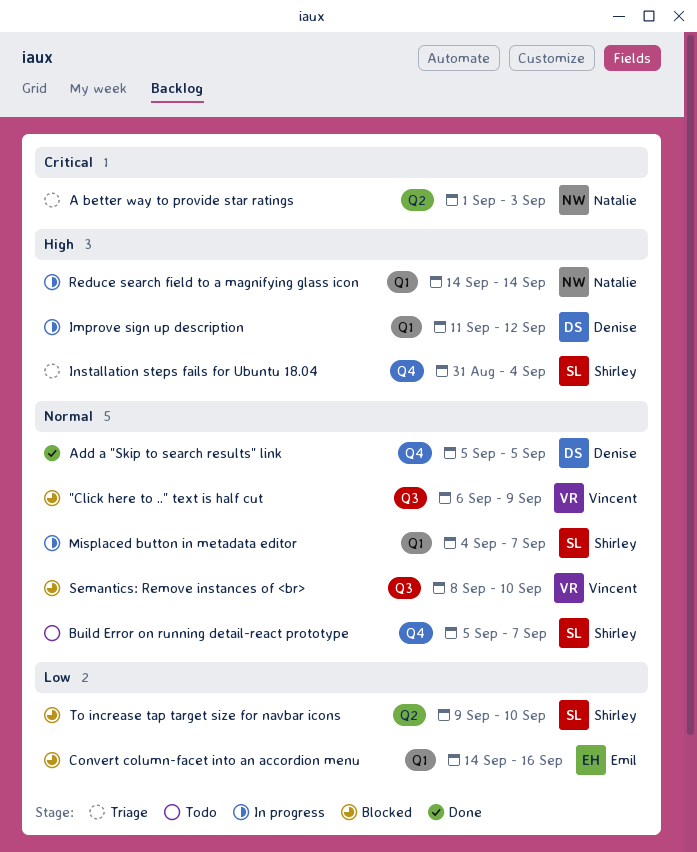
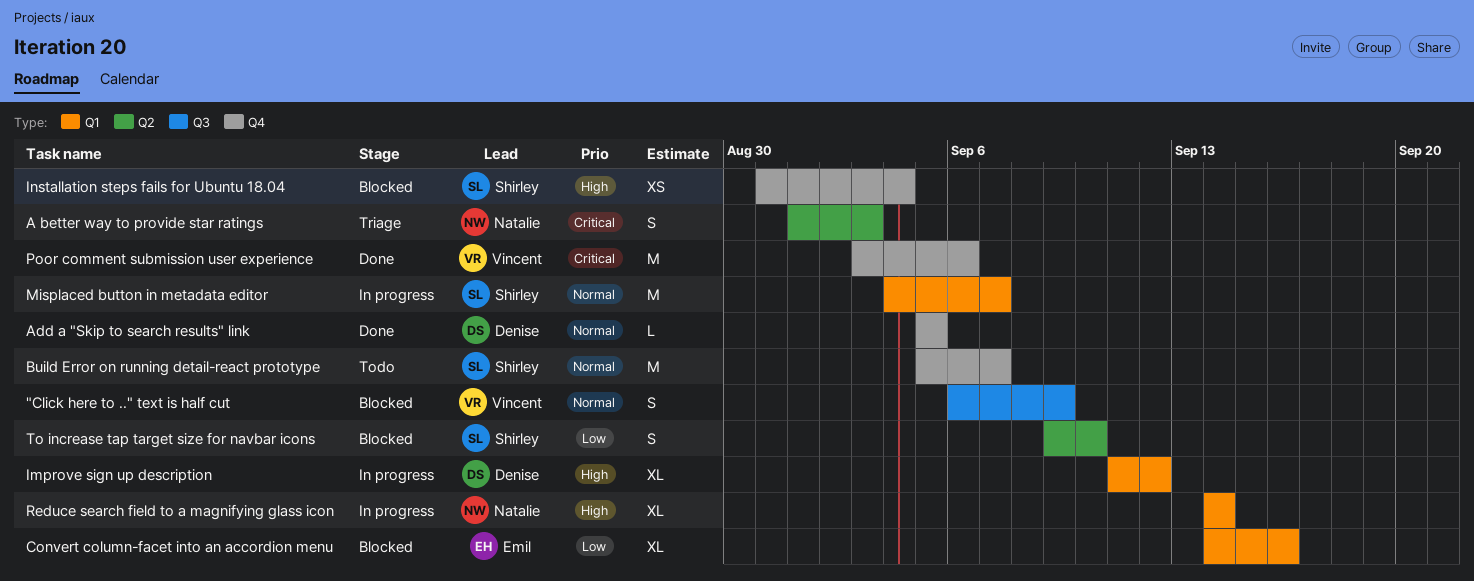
Installation steps fails for Ubuntu 18.04, status: Triage -> Blocked
Poor comment submission user experience: none -> present
Semantics: Remove instances of <br>: present -> none

